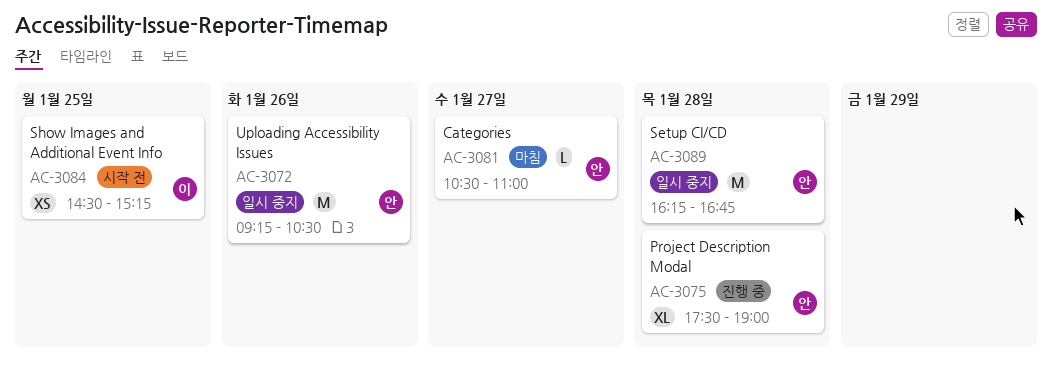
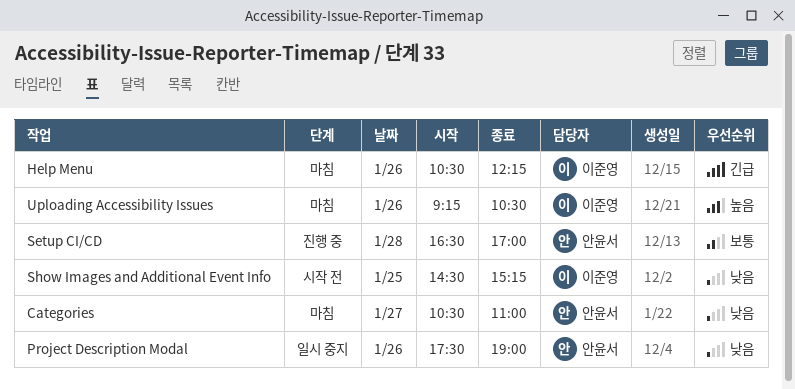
Help Menu: none -> present
Project Description Modal, status: 진행 중 -> 일시 중지
Project Description Modal, day: Jan 28 -> Jan 26
Setup CI/CD, status: 일시 중지 -> 진행 중
Setup CI/CD, begins: 16:15 -> 16:30
Setup CI/CD, ends: 16:45 -> 17:00
Uploading Accessibility Issues, status: 일시 중지 -> 마침
Uploading Accessibility Issues, owner: 안윤서 -> 이준영

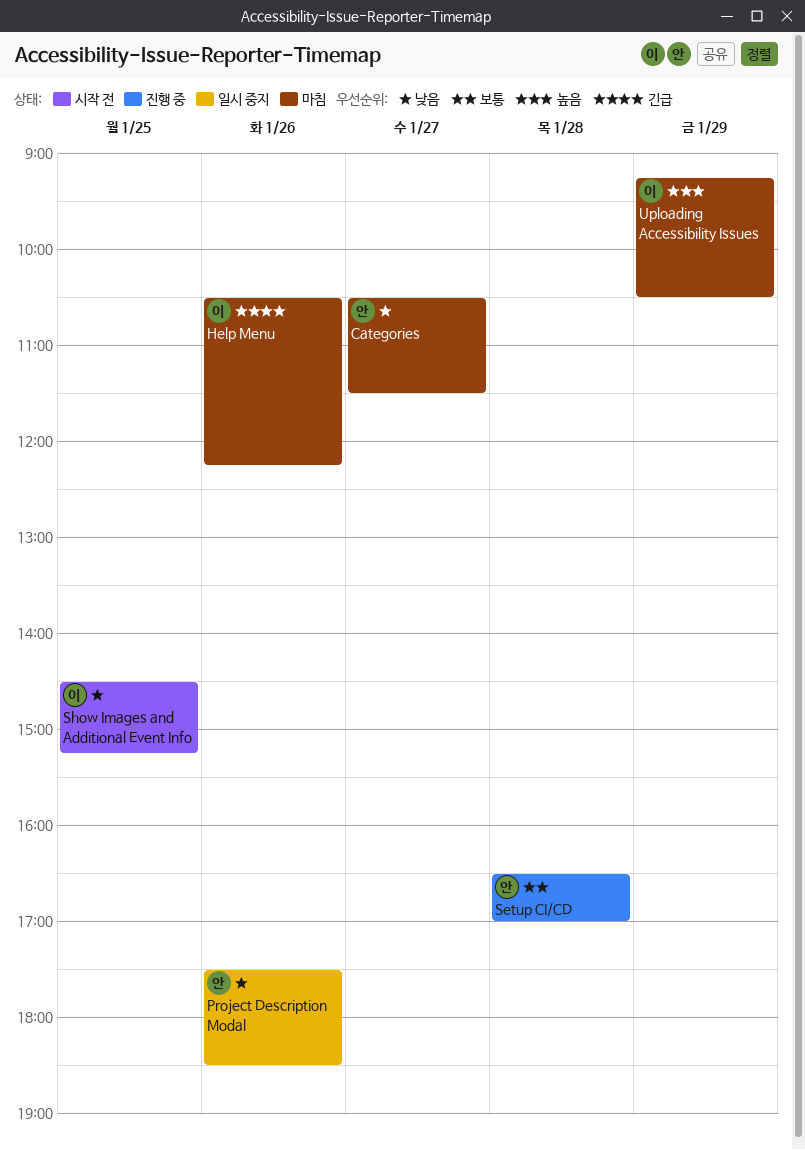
Categories, ends: 11:00 -> 11:30
Project Description Modal, ends: 19:00 -> 18:30
Uploading Accessibility Issues, day: Jan 26 -> Jan 29

